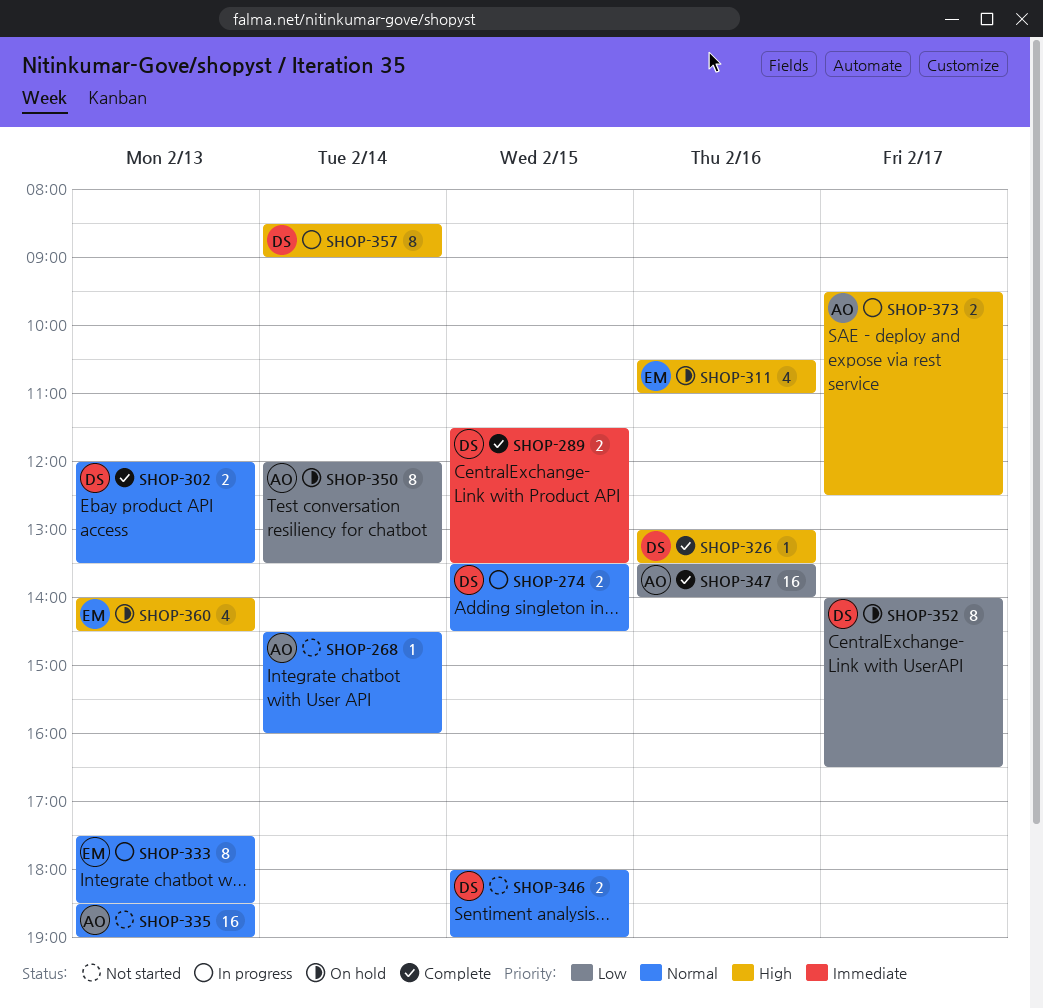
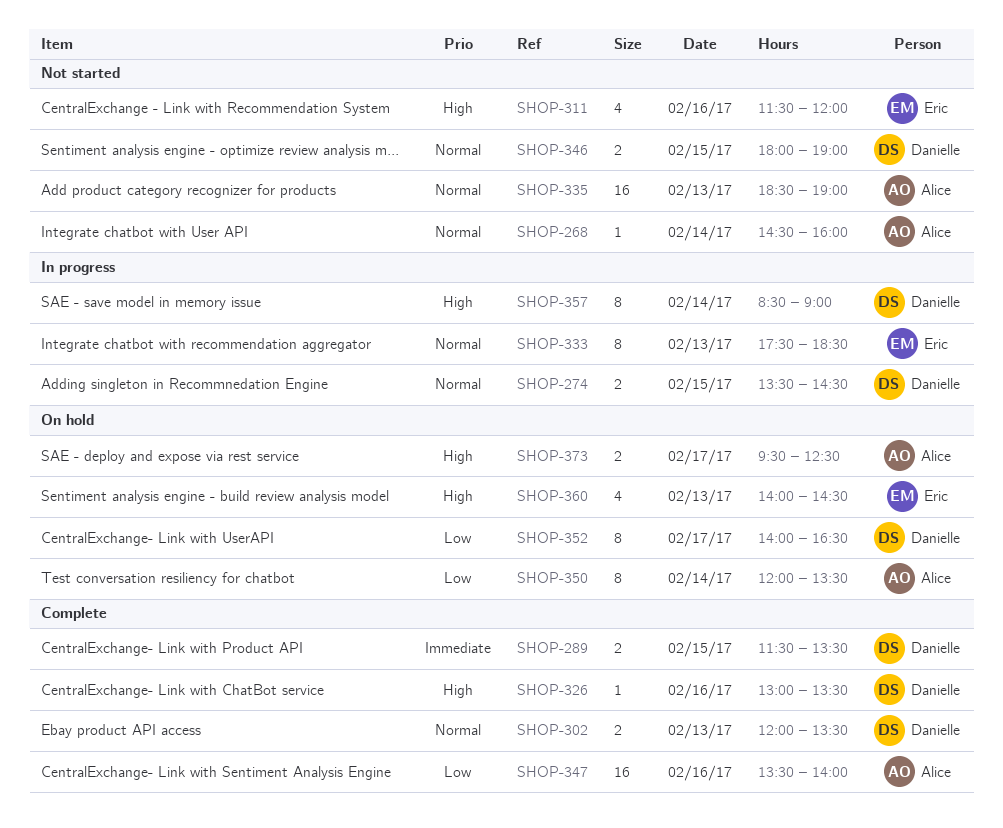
SHOP-311, status: On hold -> Not started
SHOP-311, begins: 10:30 -> 11:30
SHOP-311, ends: 11:00 -> 12:00
SHOP-373, status: In progress -> On hold

